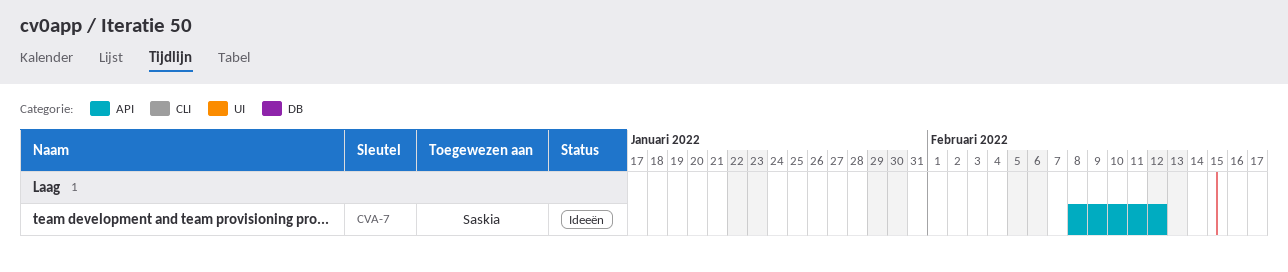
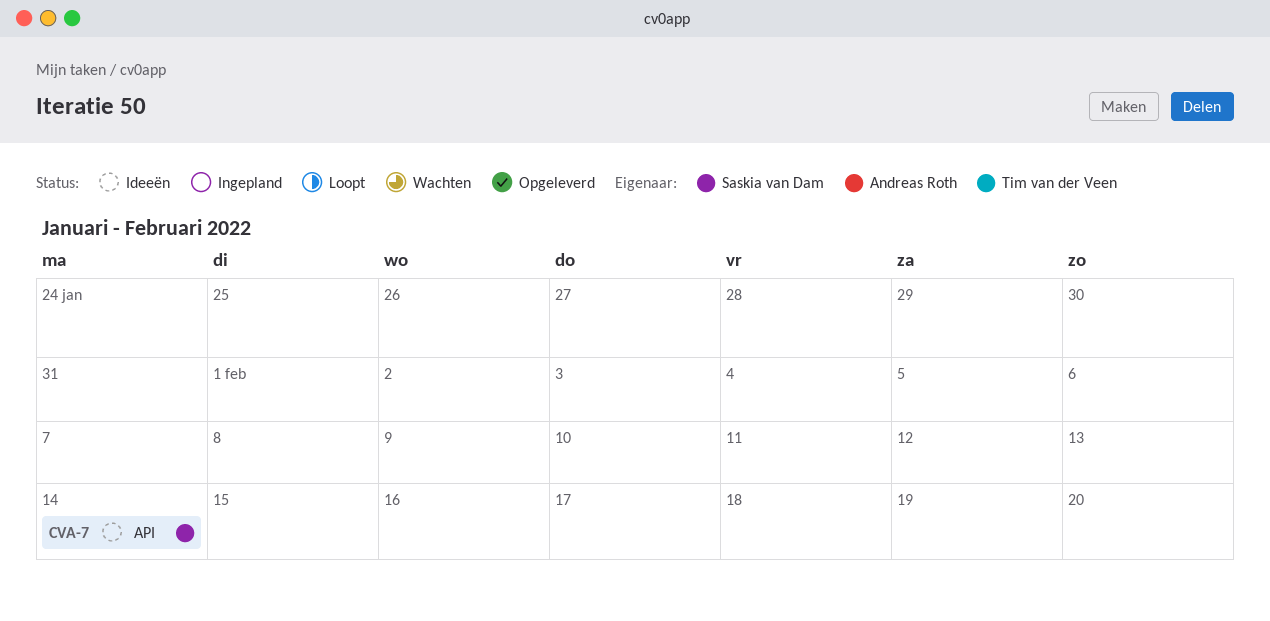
CVA-7, due: Feb 12 -> Feb 14

